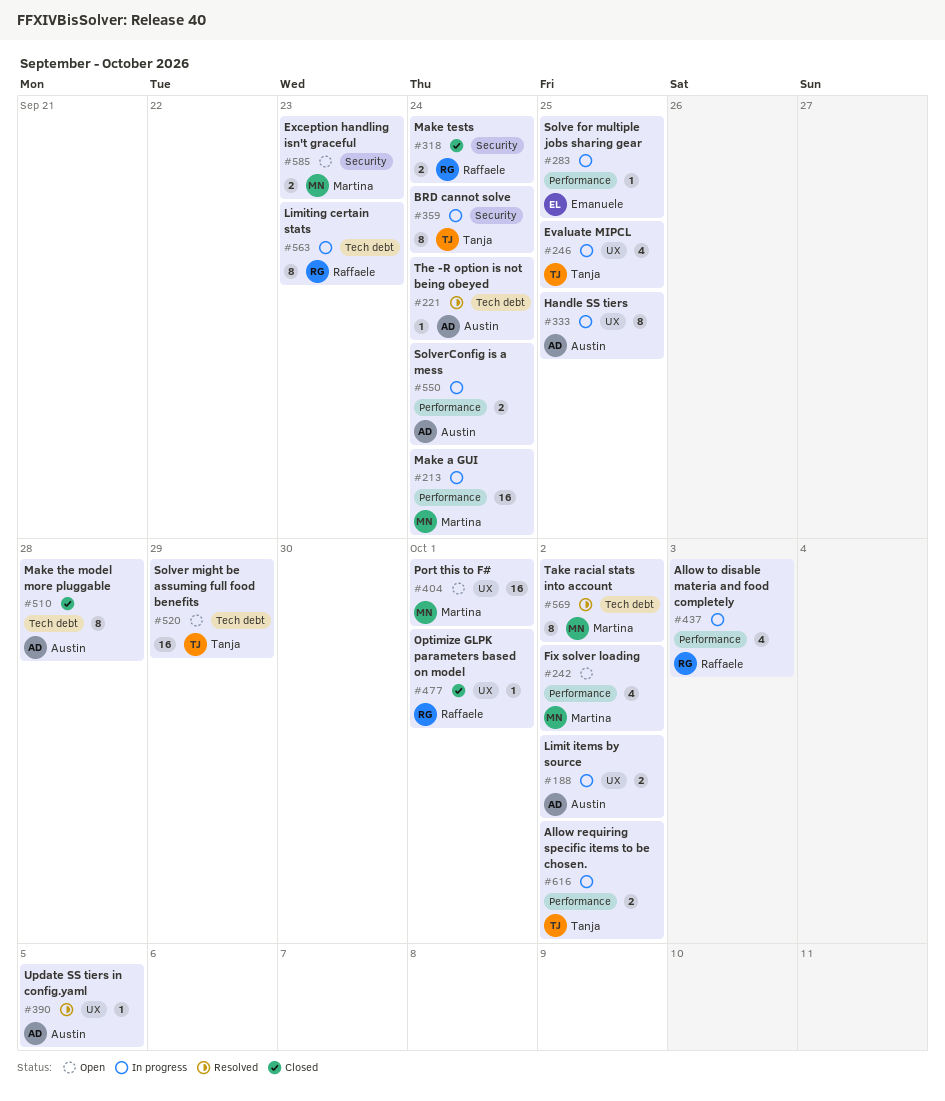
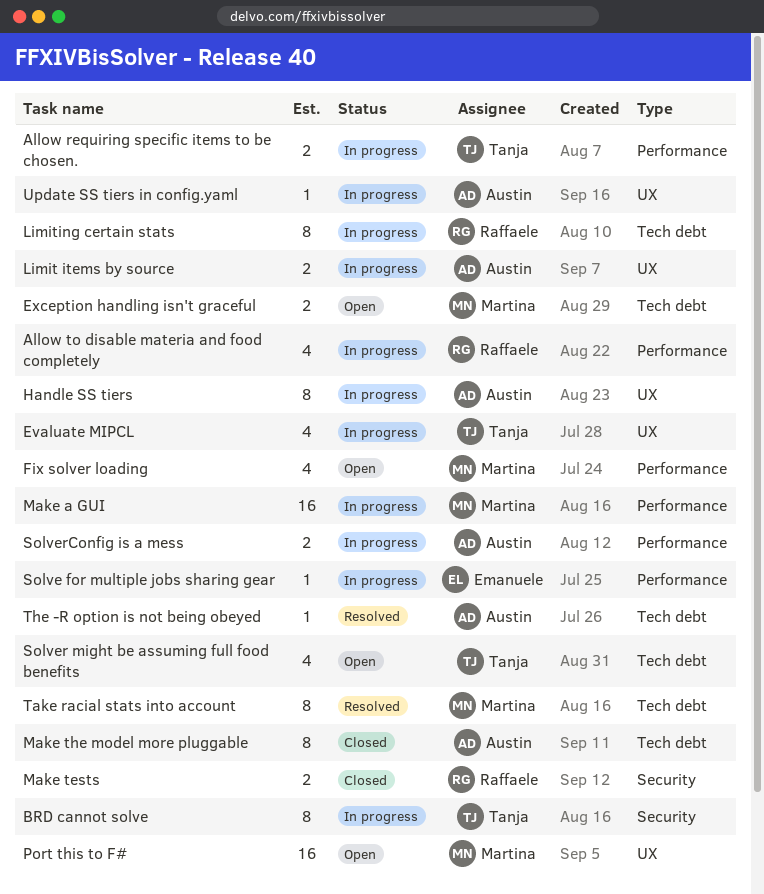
Exception handling isn't graceful, label: Security -> Tech debt
Optimize GLPK parameters based on model: present -> none
Solver might be assuming full food benefits, estimate: 16 -> 4
Update SS tiers in config.yaml, status: Resolved -> In progress

